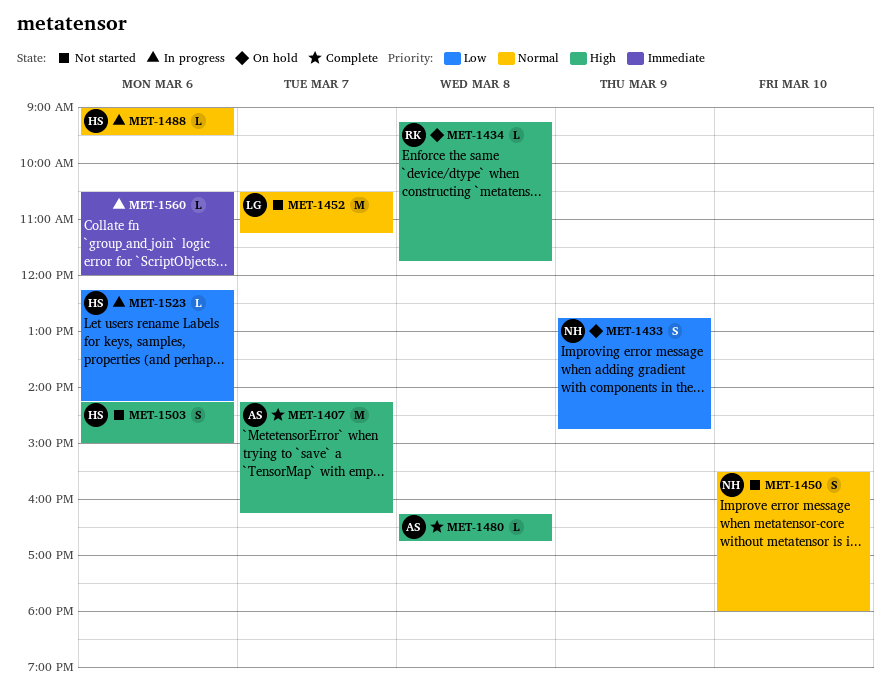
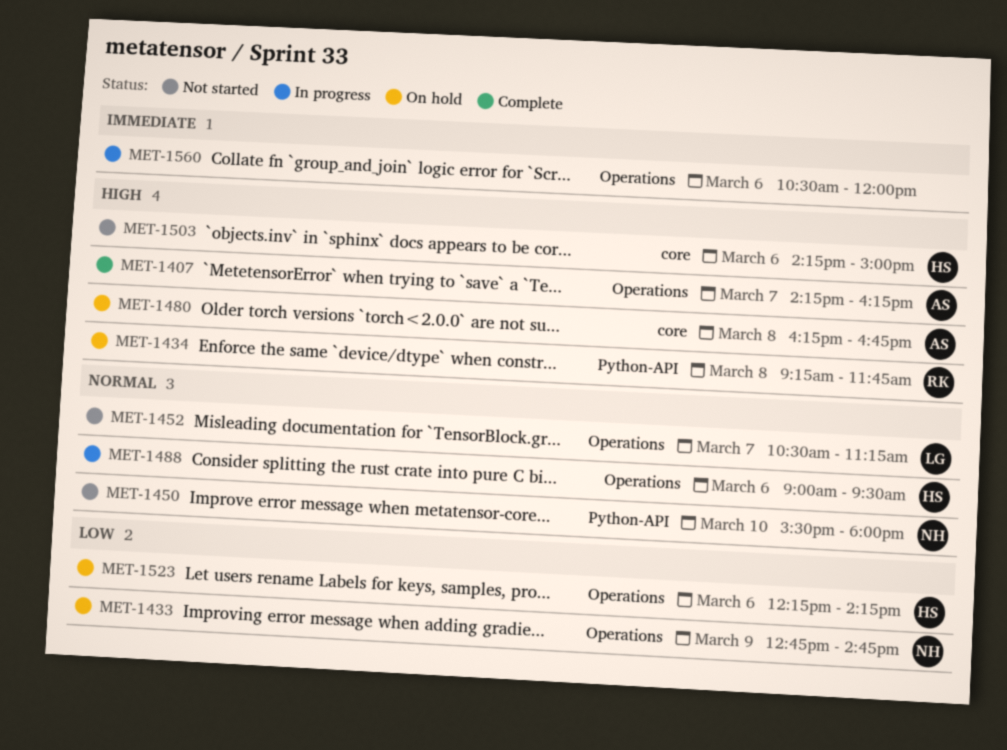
MET-1480, status: Complete -> On hold
MET-1523, status: In progress -> On hold

